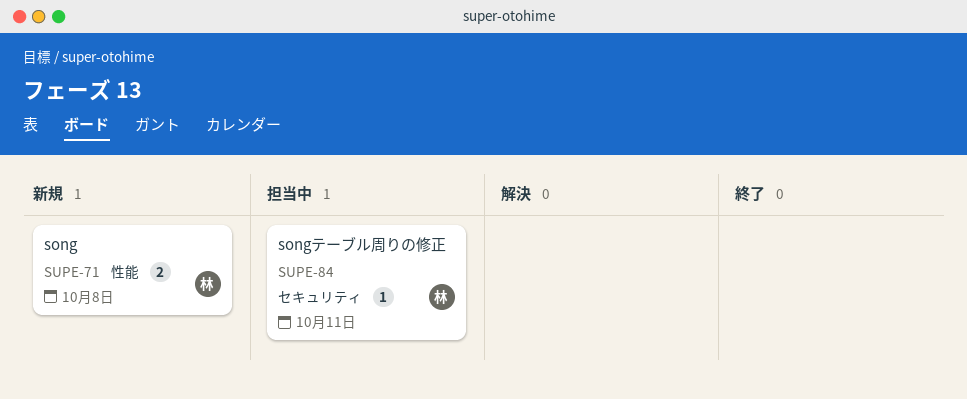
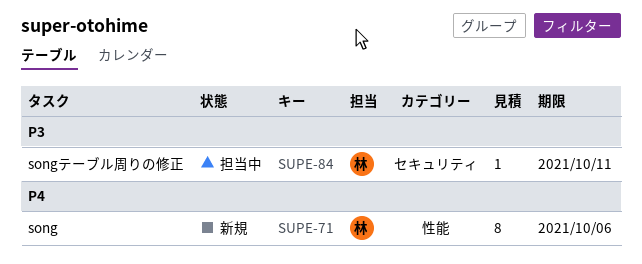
SUPE-71, estimate: 2 -> 8
SUPE-71, due: Oct 8 -> Oct 6

